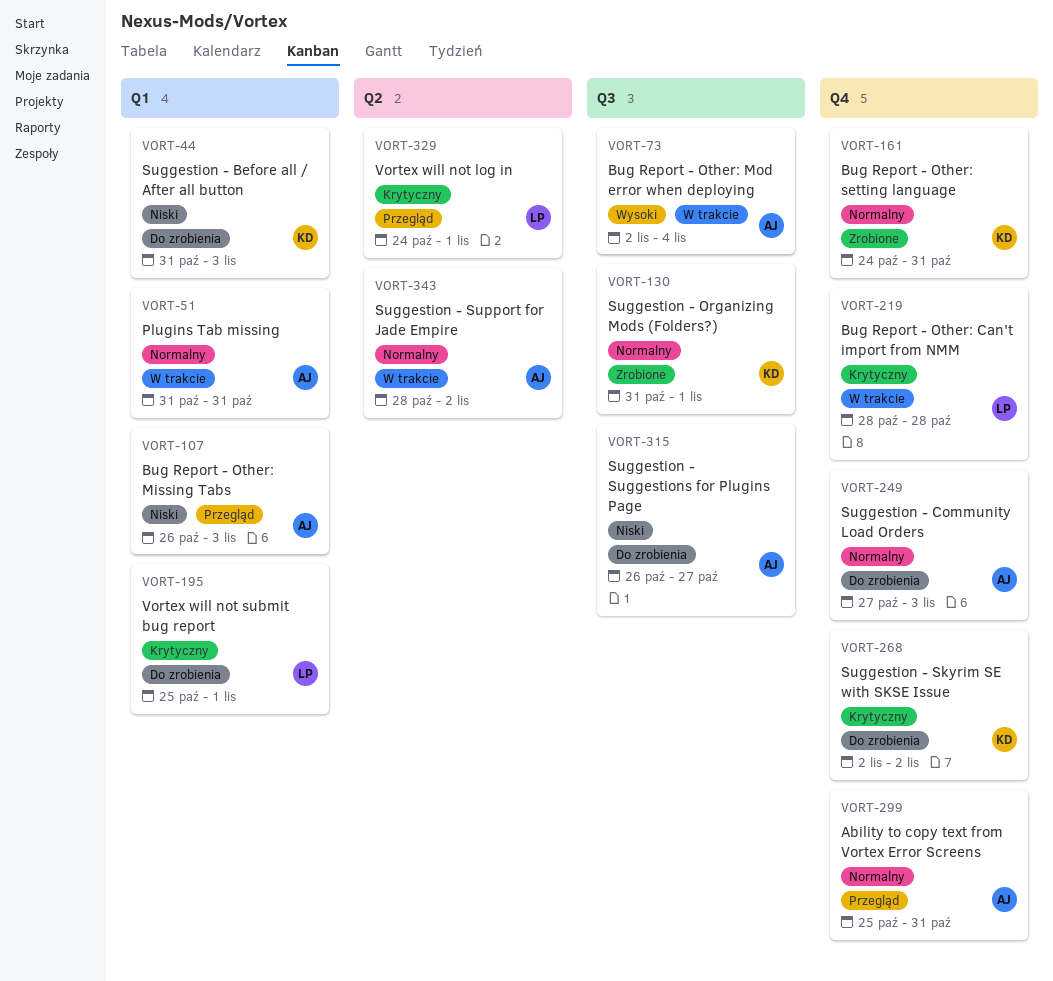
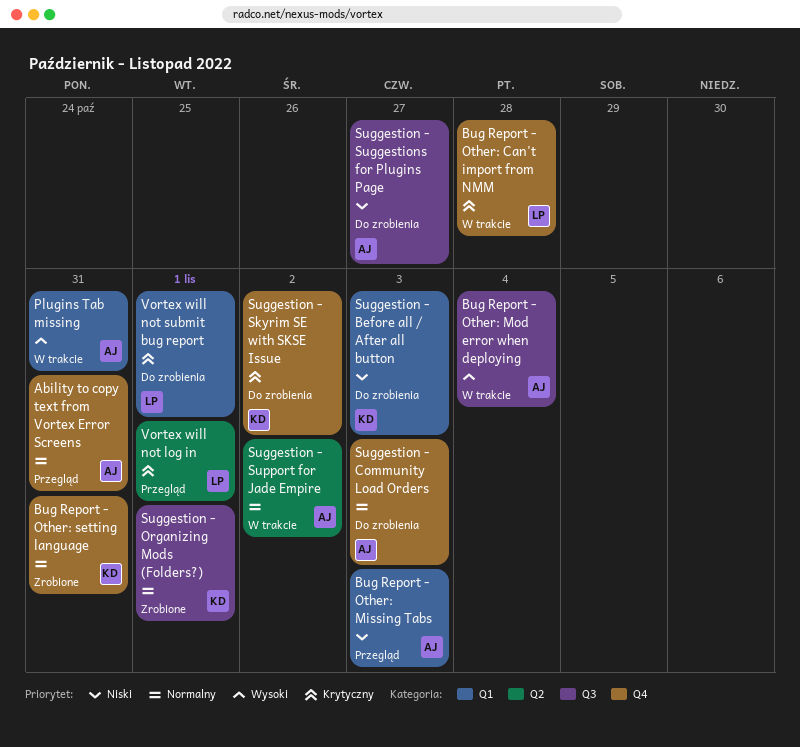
Plugins Tab missing, priority: Normalny -> Wysoki

